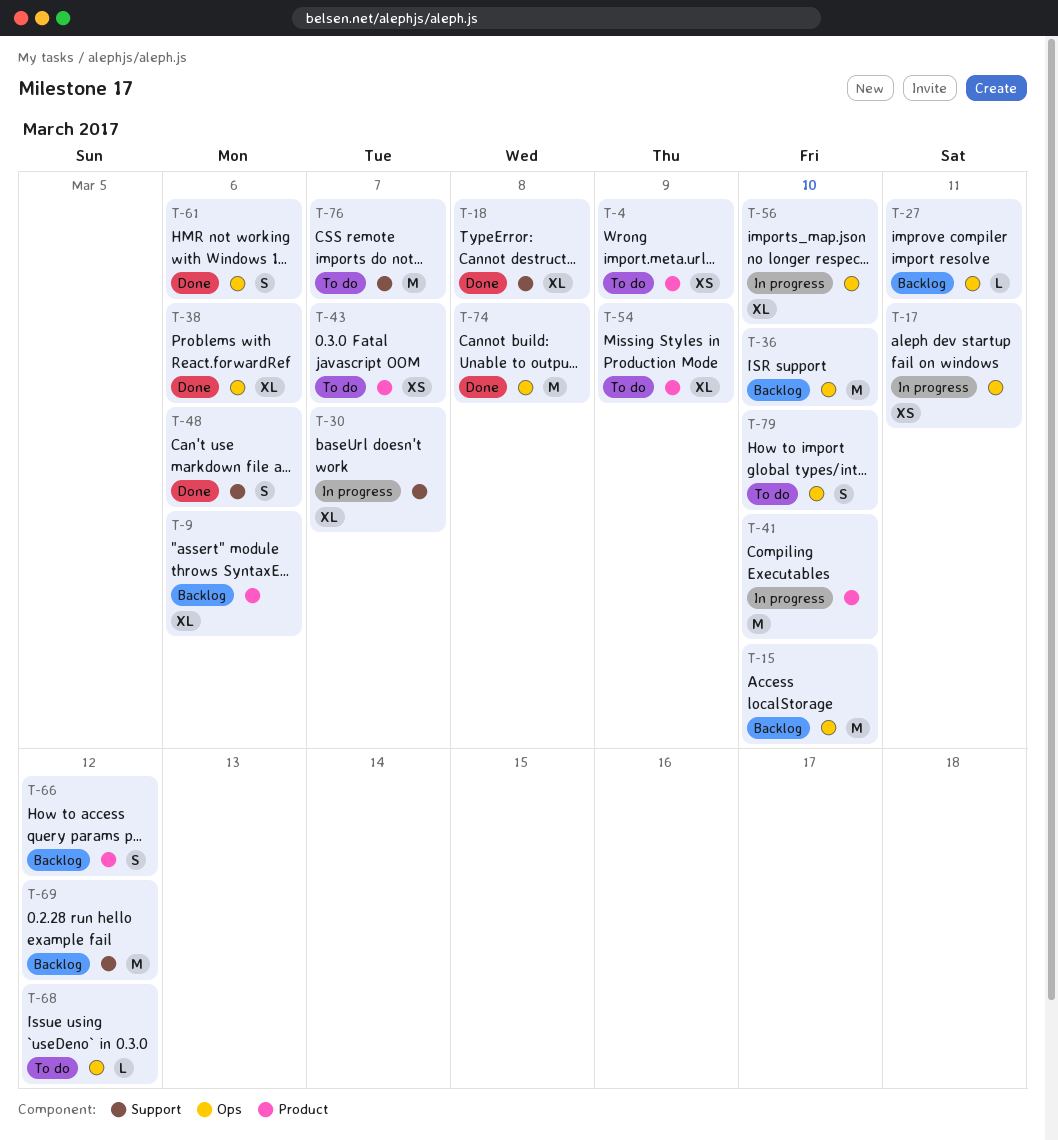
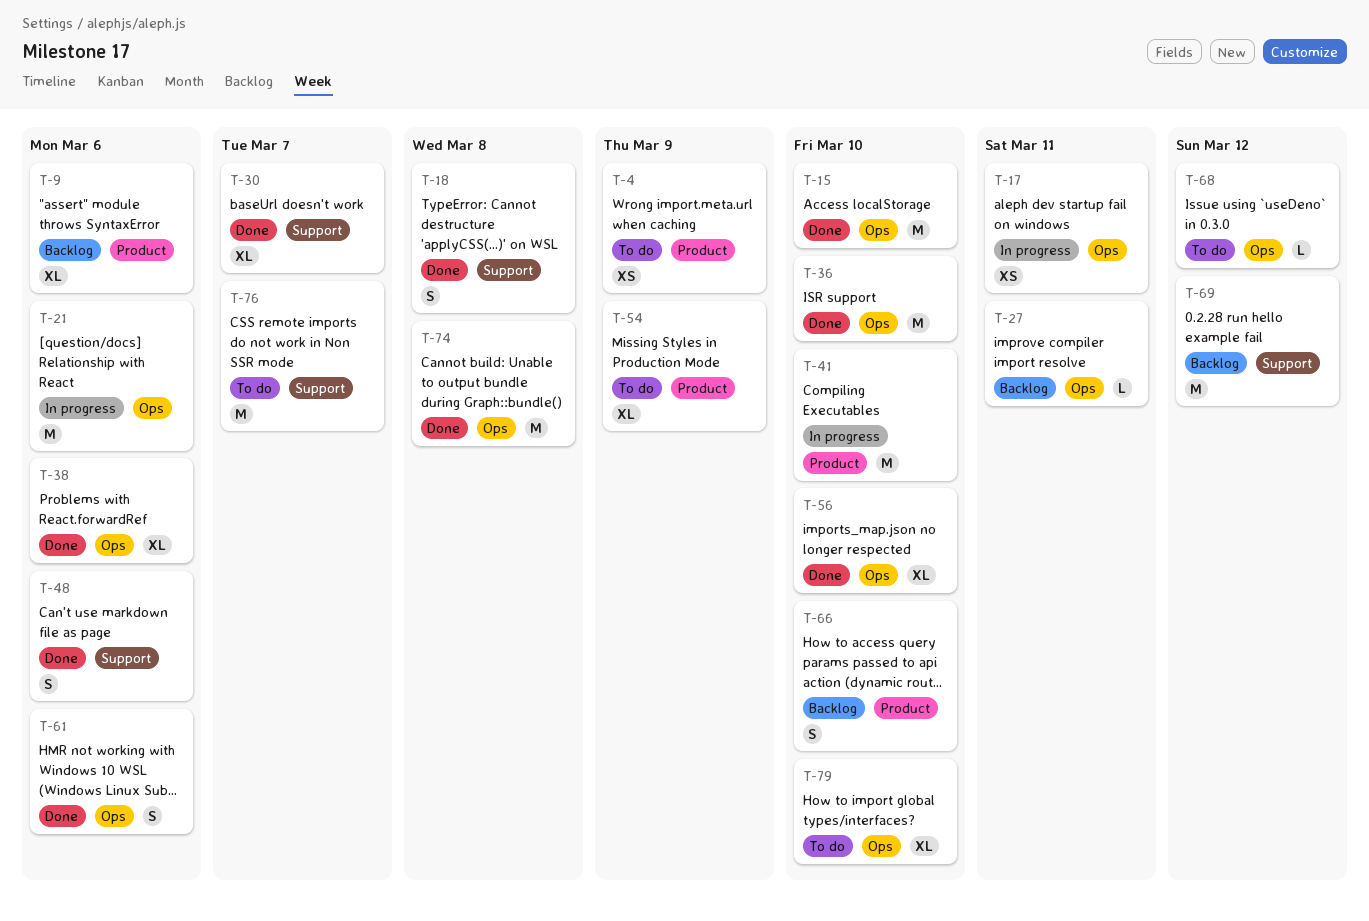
T-15, status: Backlog -> Done
T-18, estimate: XL -> S
T-21: none -> present
T-30, status: In progress -> Done
T-36, status: Backlog -> Done
T-43: present -> none
T-56, status: In progress -> Done
T-66, due: Mar 12 -> Mar 10
T-79, estimate: S -> XL

